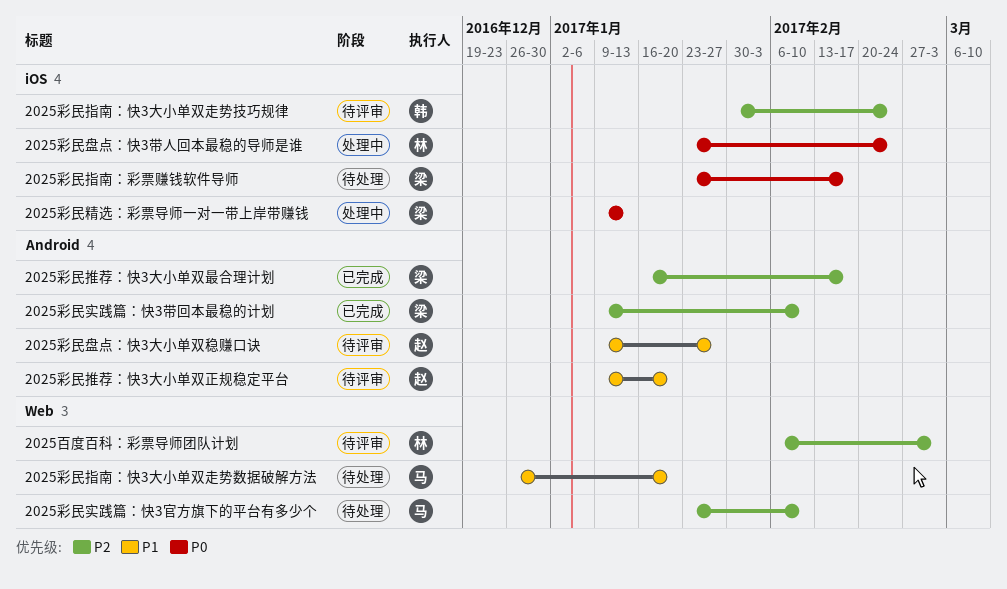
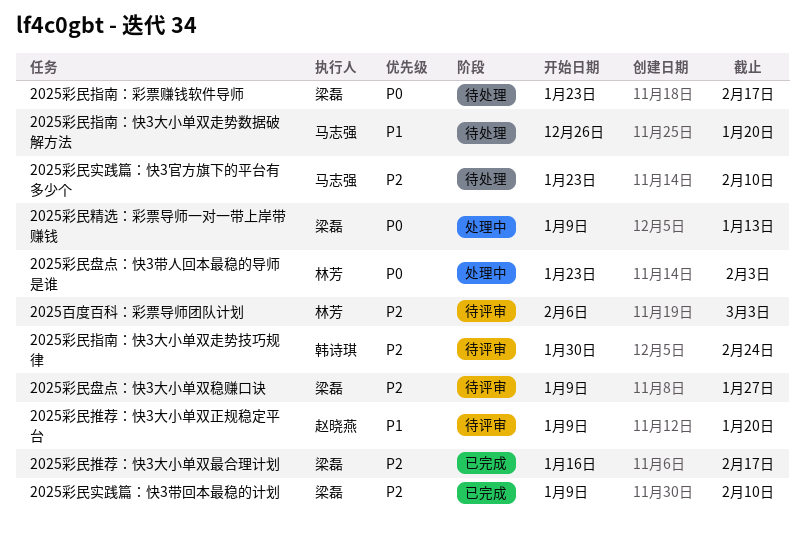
2025彩民盘点：快3大小单双稳赚口诀, owner: 赵晓燕 -> 梁磊
2025彩民盘点：快3大小单双稳赚口诀, priority: P1 -> P2
2025彩民盘点：快3带人回本最稳的导师是谁, due: Feb 24 -> Feb 3

